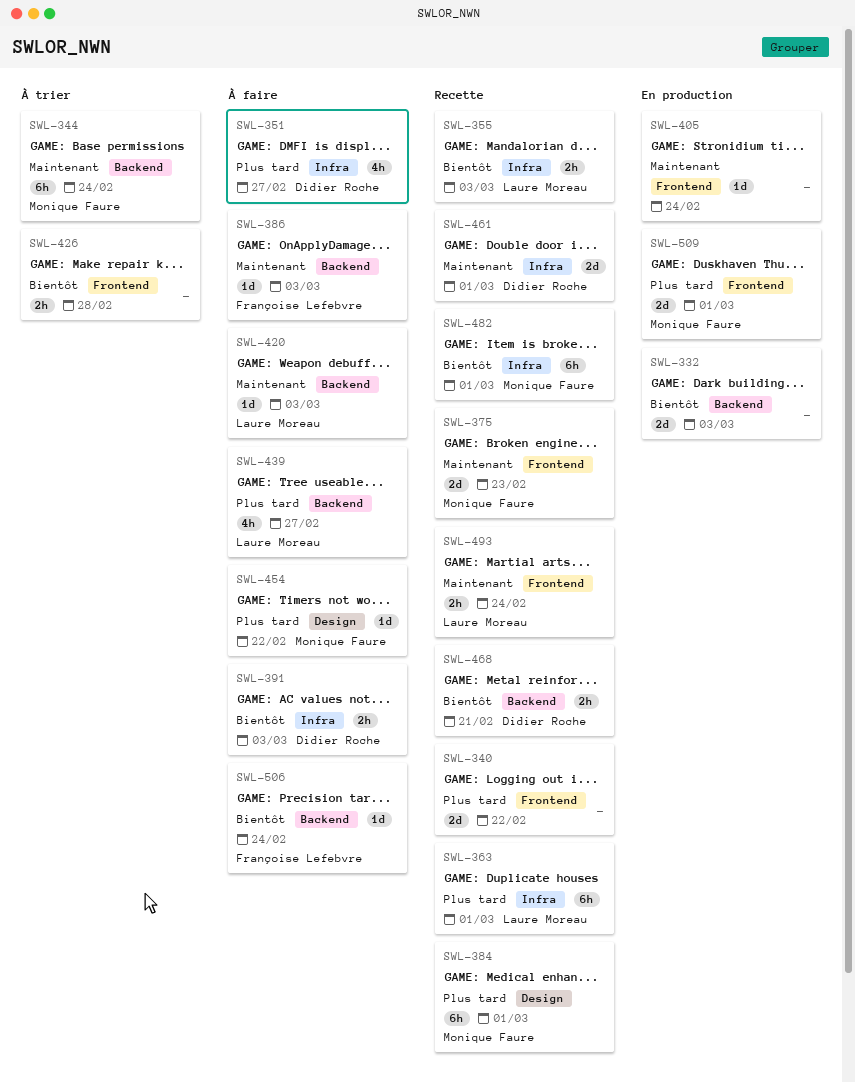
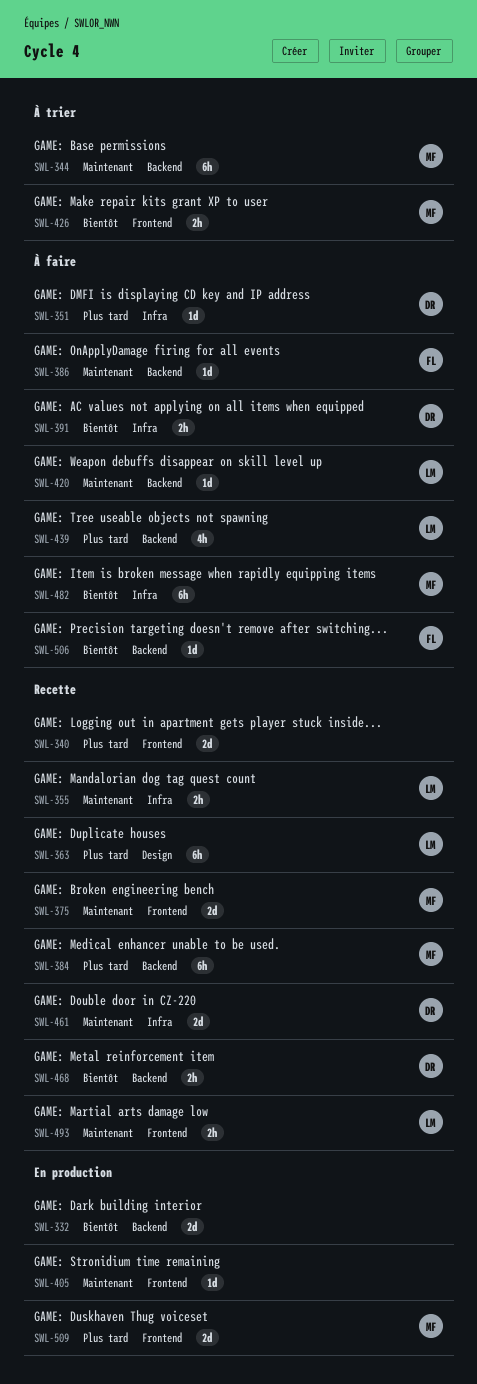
SWL-351, estimate: 4h -> 1d
SWL-355, priority: Bientôt -> Maintenant
SWL-363, label: Infra -> Design
SWL-384, label: Design -> Backend
SWL-426, owner: none -> Monique Faure
SWL-454: present -> none
SWL-482, status: Recette -> À faire

